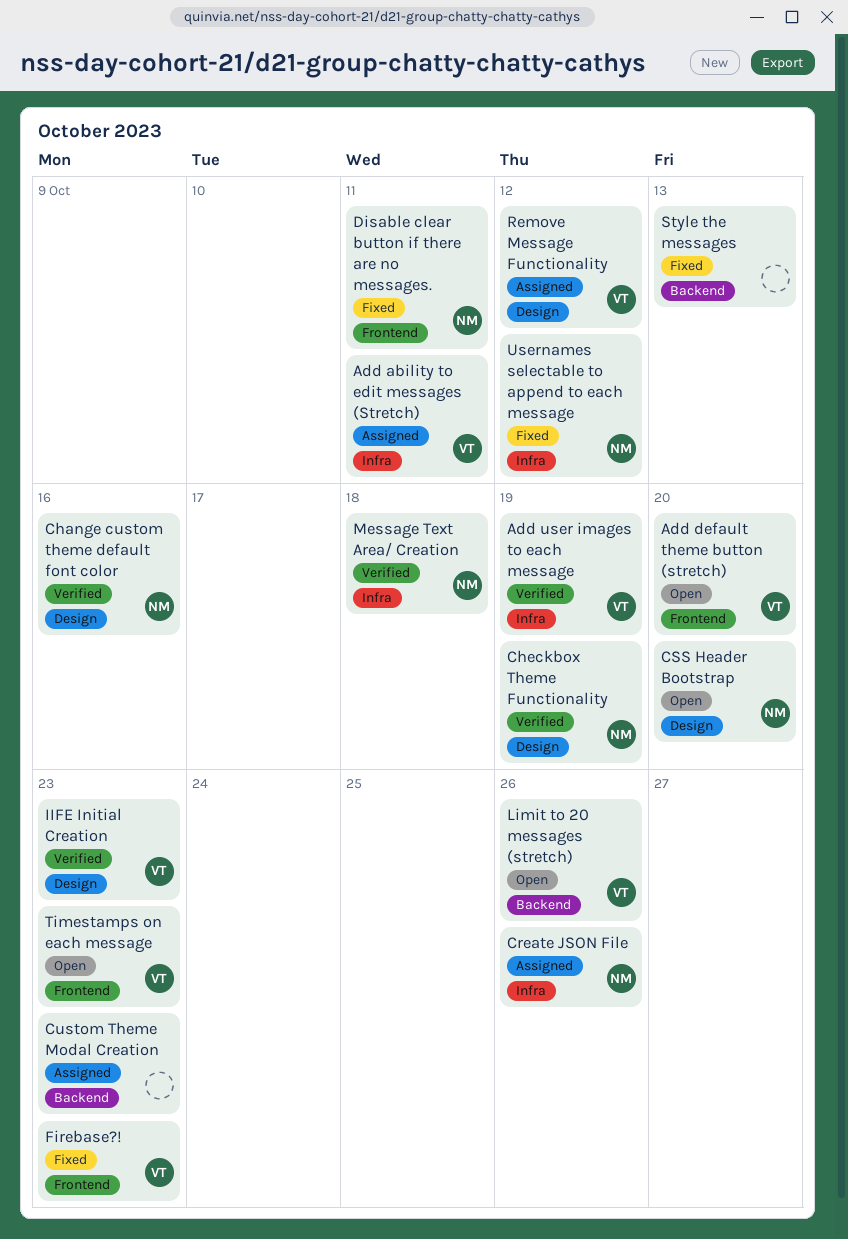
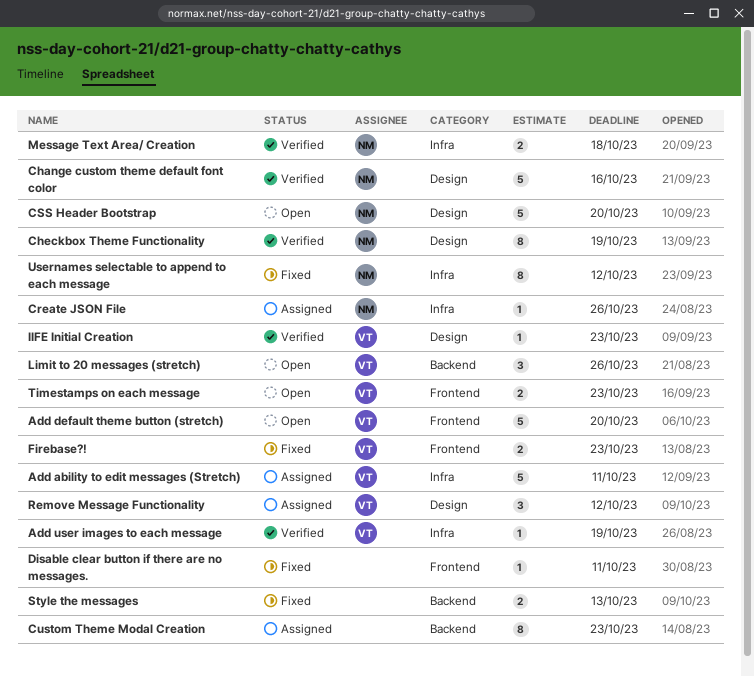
Disable clear button if there are no messages., owner: NM -> none

